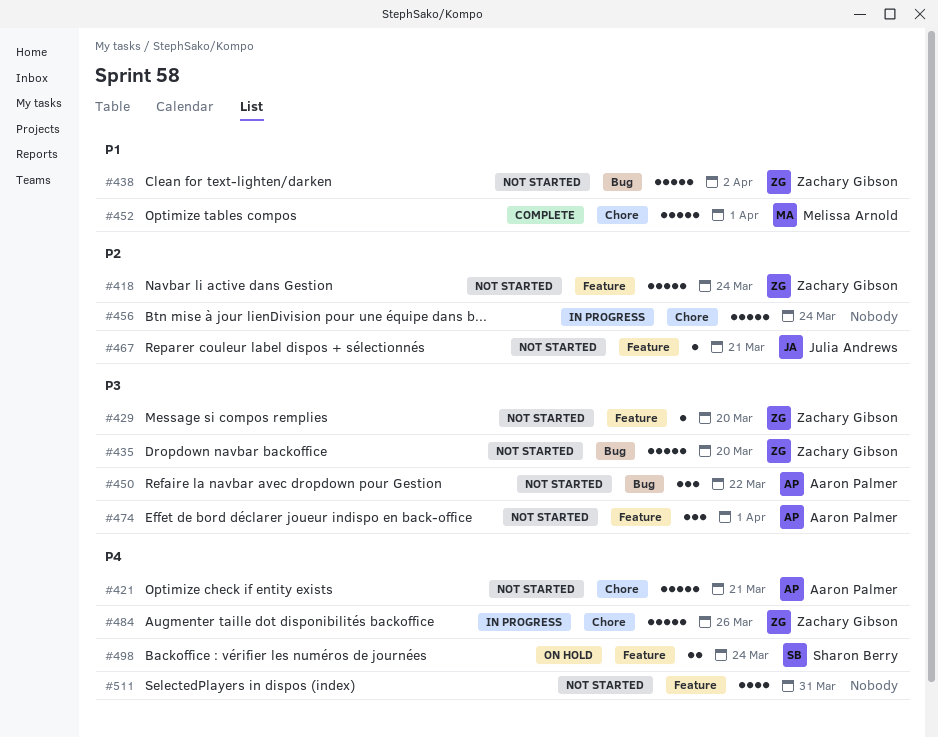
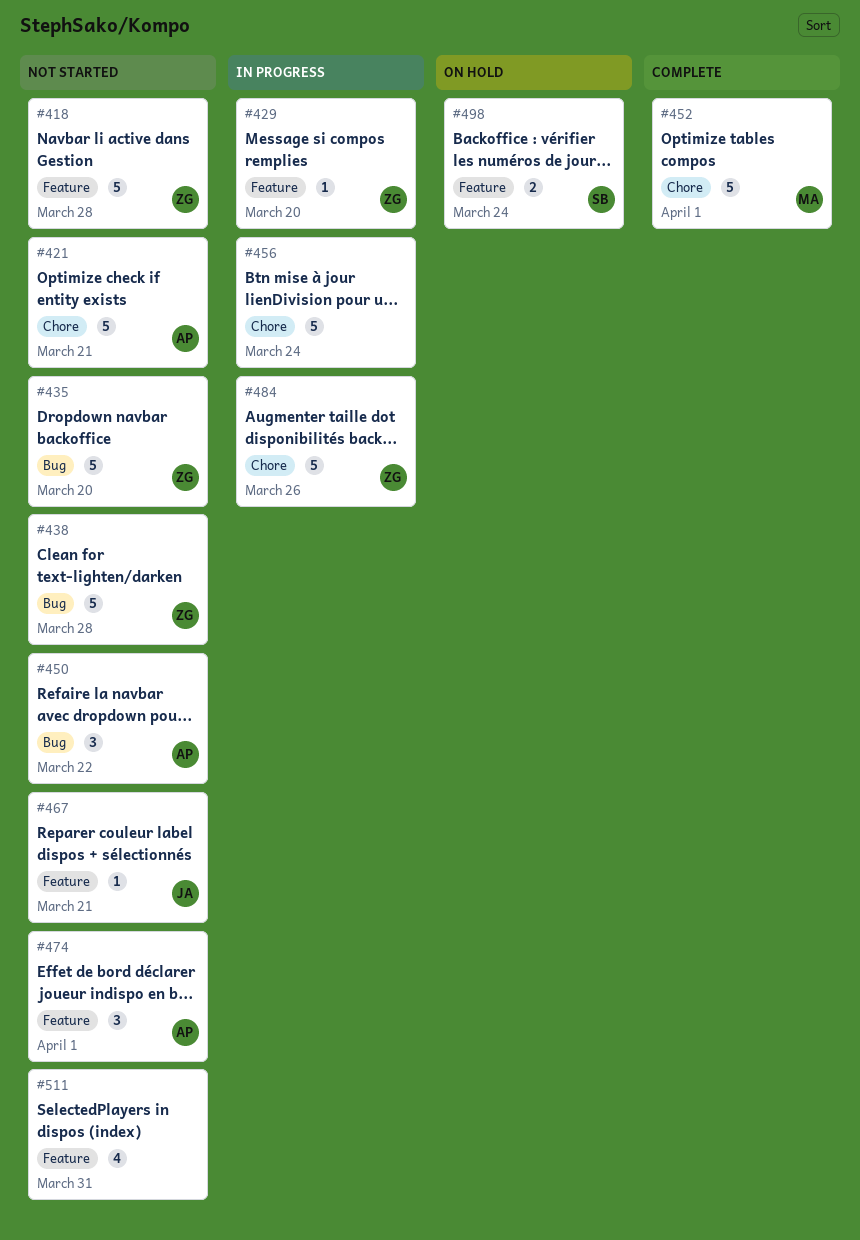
#418, due: Mar 24 -> Mar 28
#429, status: Not started -> In progress
#438, due: Apr 2 -> Mar 28

